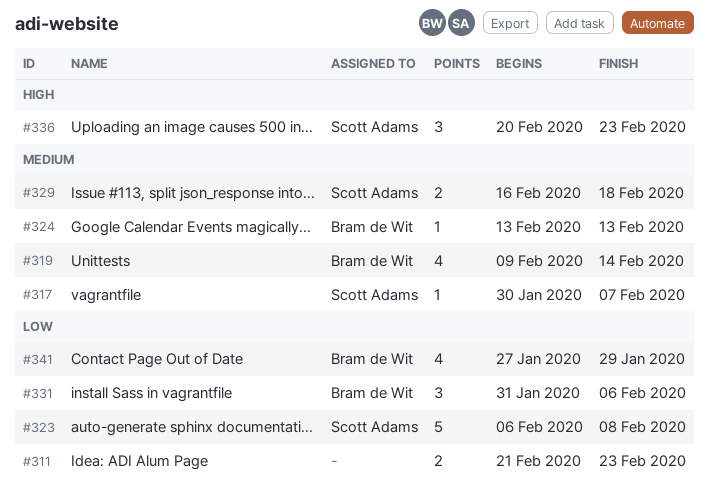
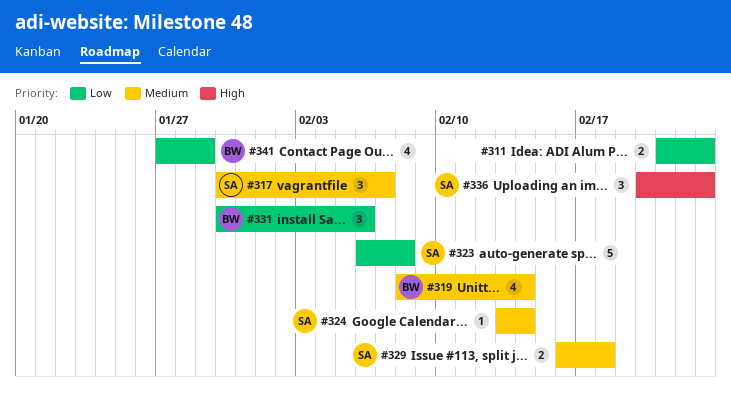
#317, estimate: 1 -> 3
#319, start: Feb 9 -> Feb 8
#324, owner: Bram de Wit -> Scott Adams
#324, due: Feb 13 -> Feb 14
#331, start: Jan 31 -> Jan 30

